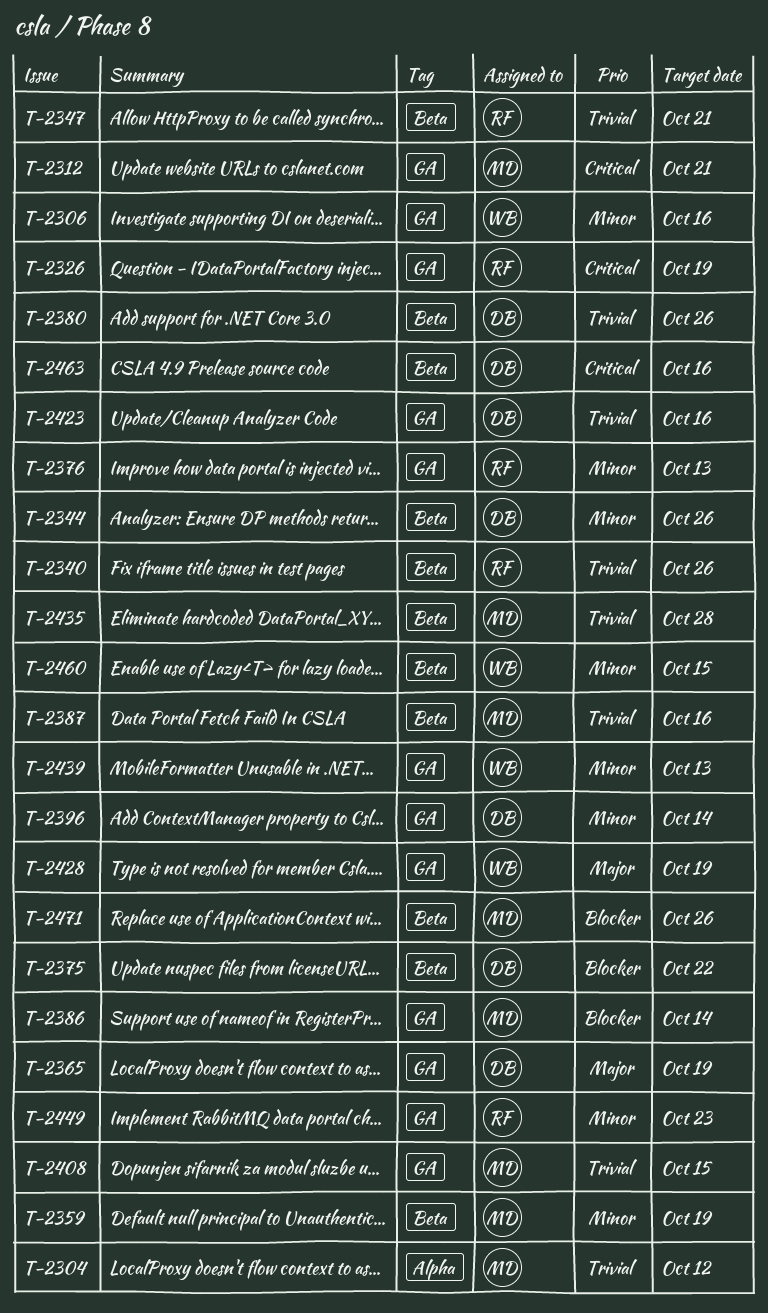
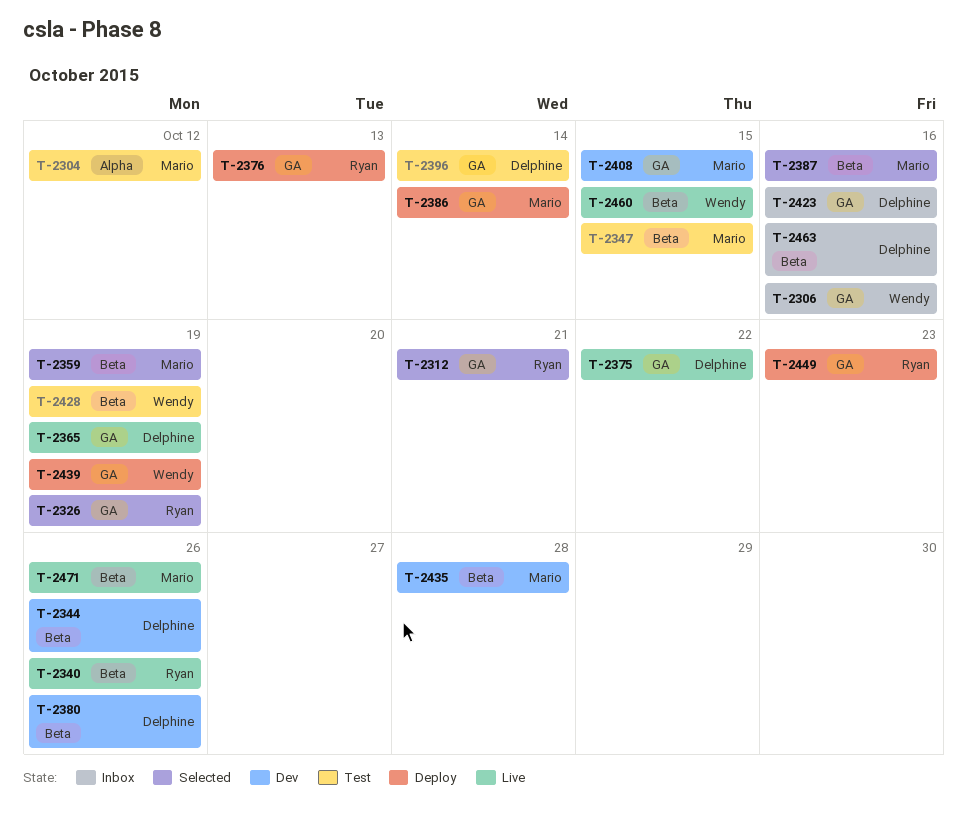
T-2312, owner: Mario -> Ryan
T-2347, owner: Ryan -> Mario
T-2347, due: Oct 21 -> Oct 15
T-2375, label: Beta -> GA
T-2428, label: GA -> Beta
T-2439, due: Oct 13 -> Oct 19

